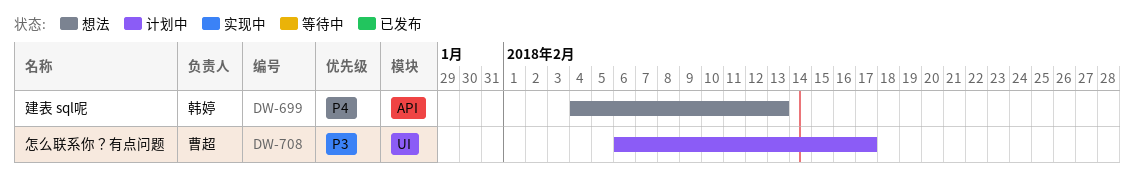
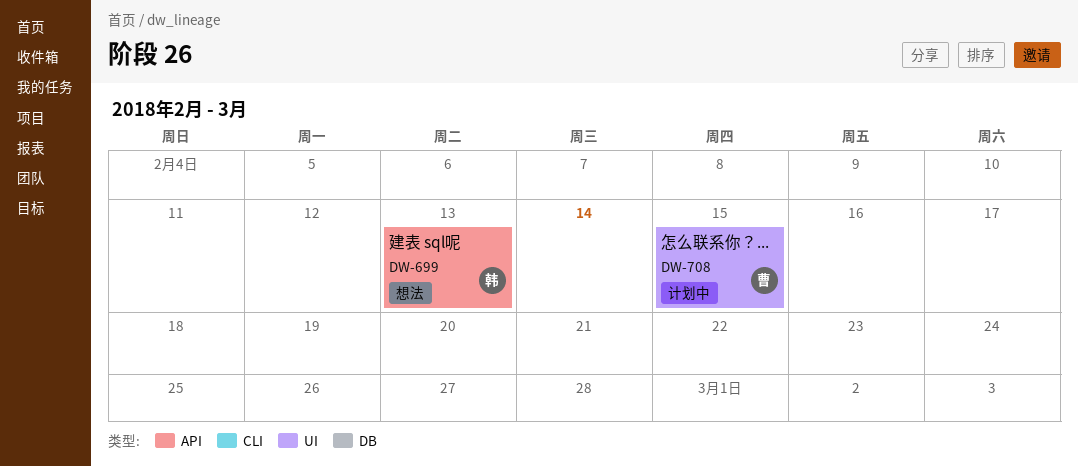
DW-708, due: Feb 17 -> Feb 15

